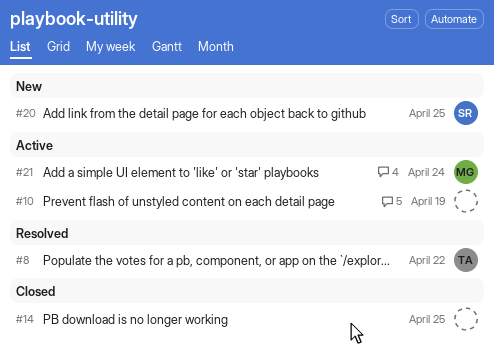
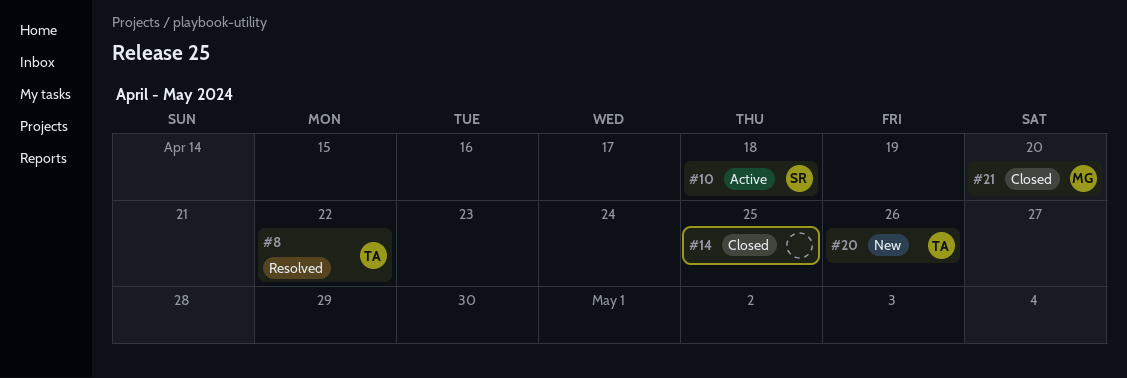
#10, owner: none -> SR
#10, due: Apr 19 -> Apr 18
#20, owner: SR -> TA
#20, due: Apr 25 -> Apr 26
#21, status: Active -> Closed
#21, due: Apr 24 -> Apr 20

